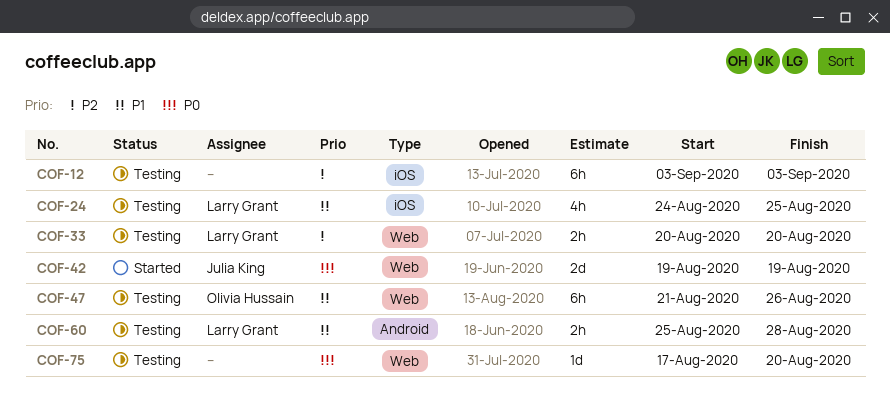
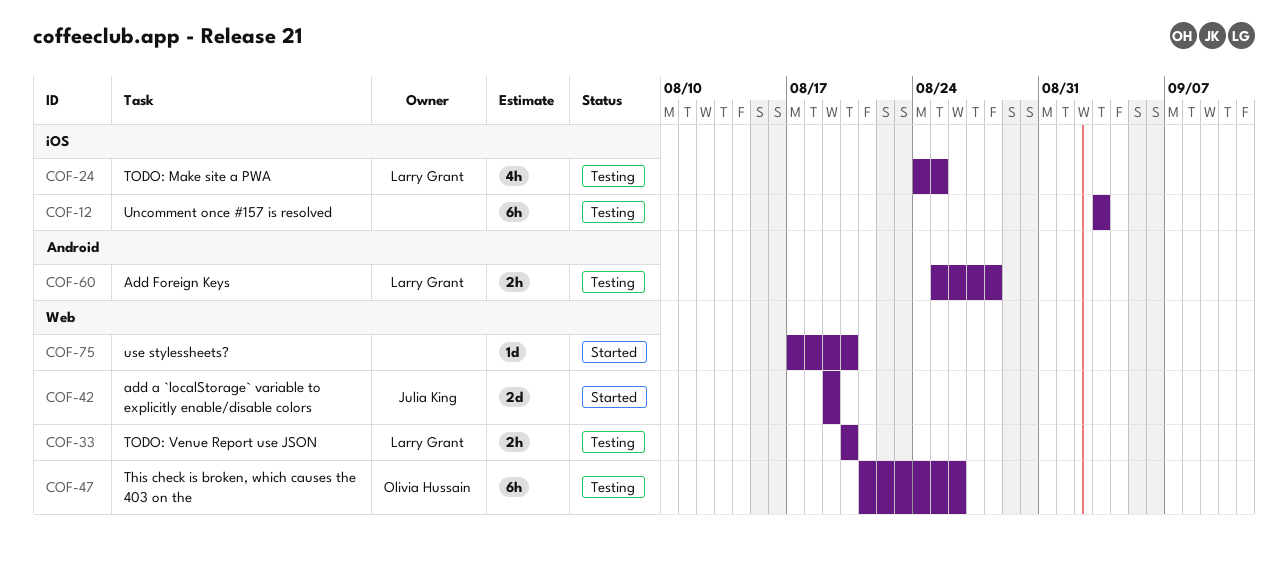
COF-75, status: Testing -> Started

